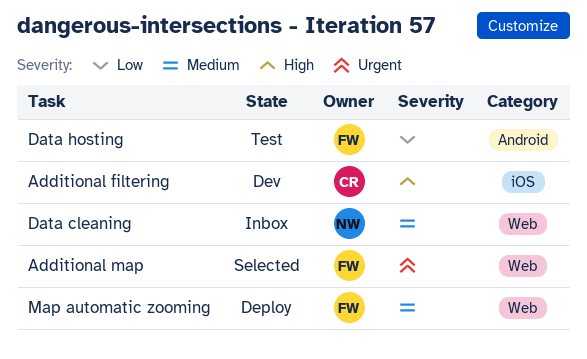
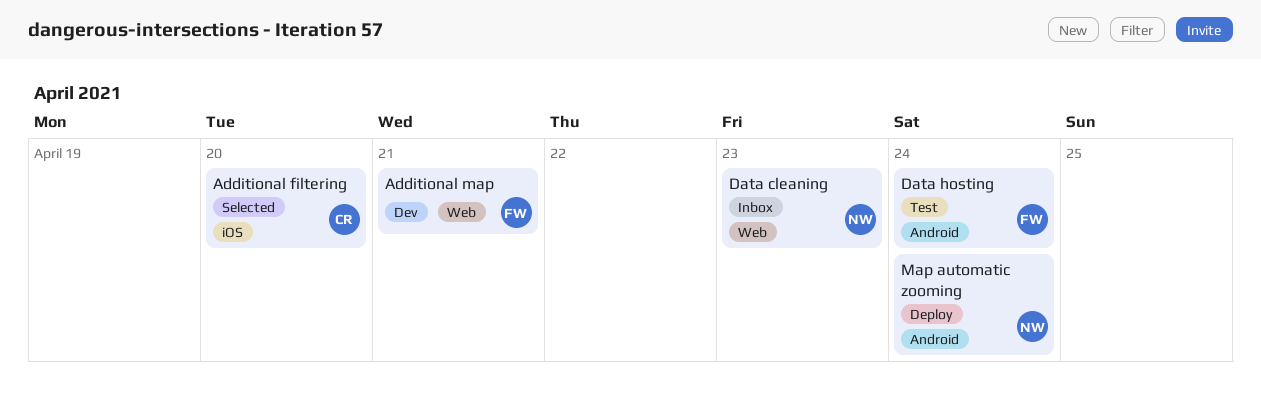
Additional filtering, status: Dev -> Selected
Additional map, status: Selected -> Dev
Map automatic zooming, owner: FW -> NW
Map automatic zooming, label: Web -> Android

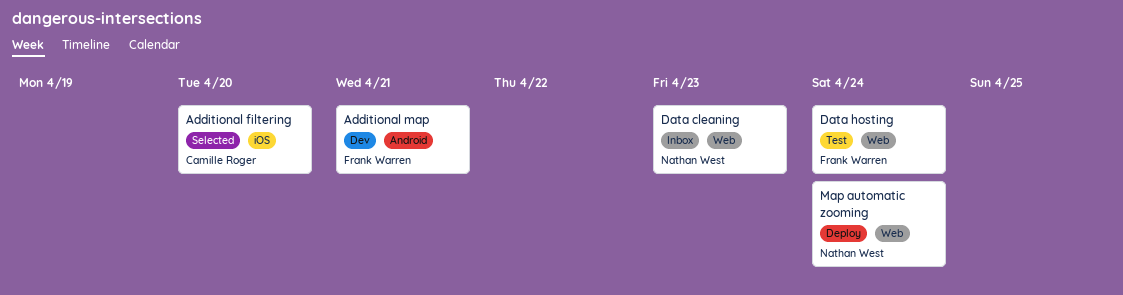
Additional map, label: Web -> Android
Data hosting, label: Android -> Web
Map automatic zooming, label: Android -> Web

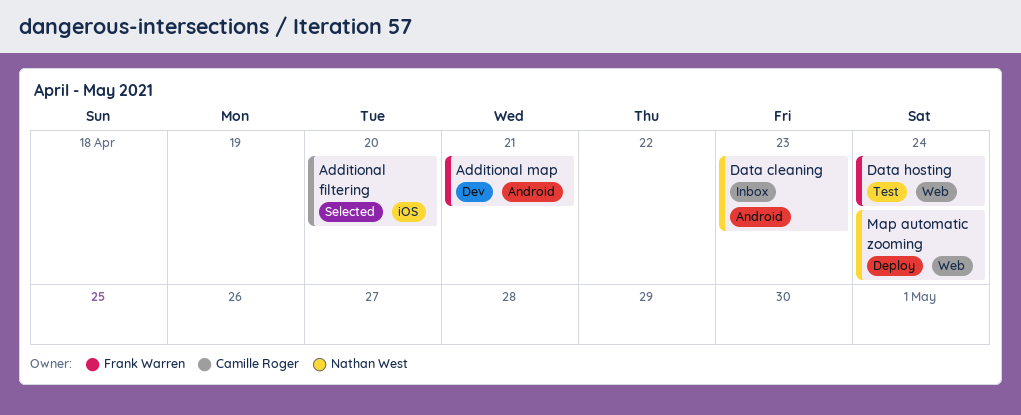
Data cleaning, label: Web -> Android

